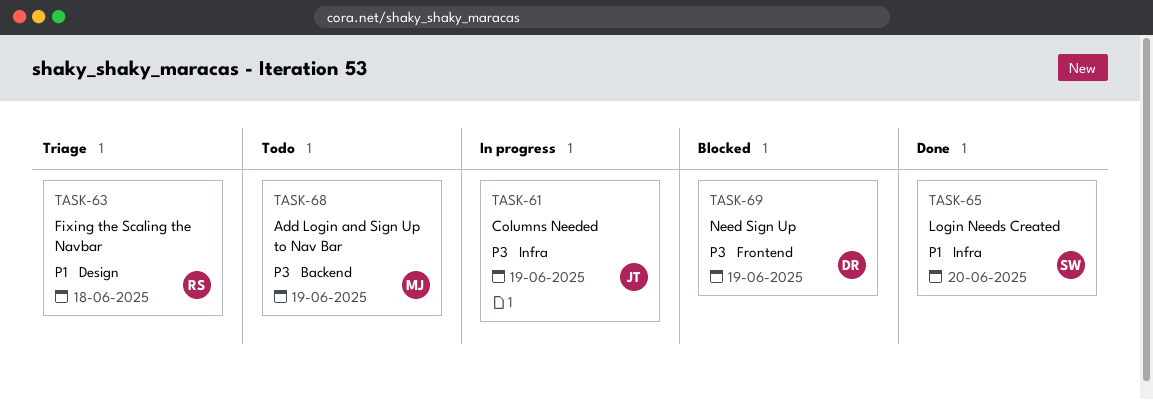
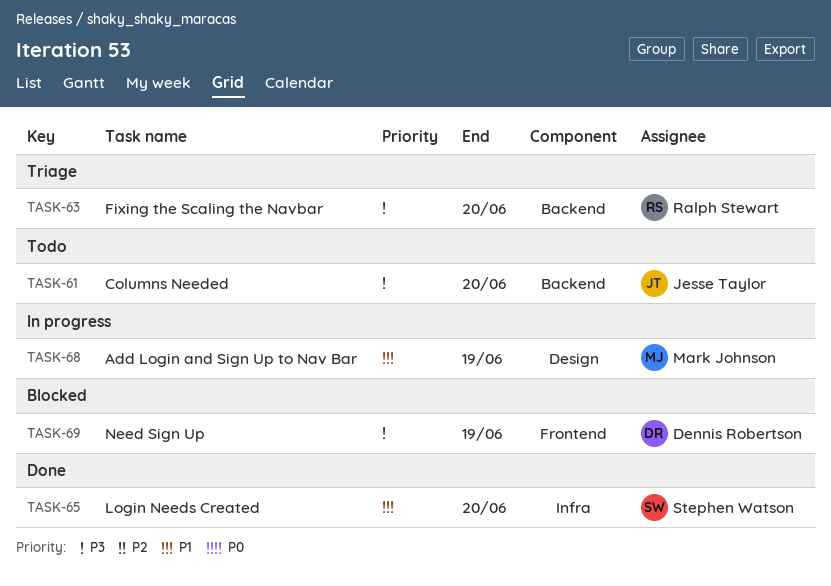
TASK-61, status: In progress -> Todo
TASK-61, label: Infra -> Backend
TASK-61, due: Jun 19 -> Jun 20
TASK-63, priority: P1 -> P3
TASK-63, label: Design -> Backend
TASK-63, due: Jun 18 -> Jun 20
TASK-68, status: Todo -> In progress
TASK-68, priority: P3 -> P1
TASK-68, label: Backend -> Design

